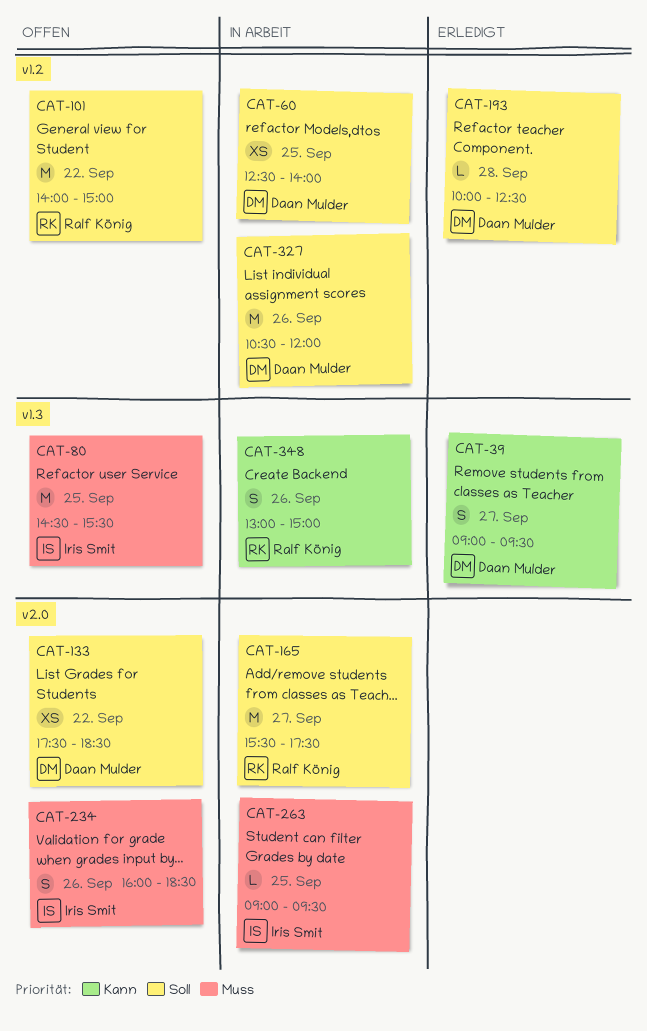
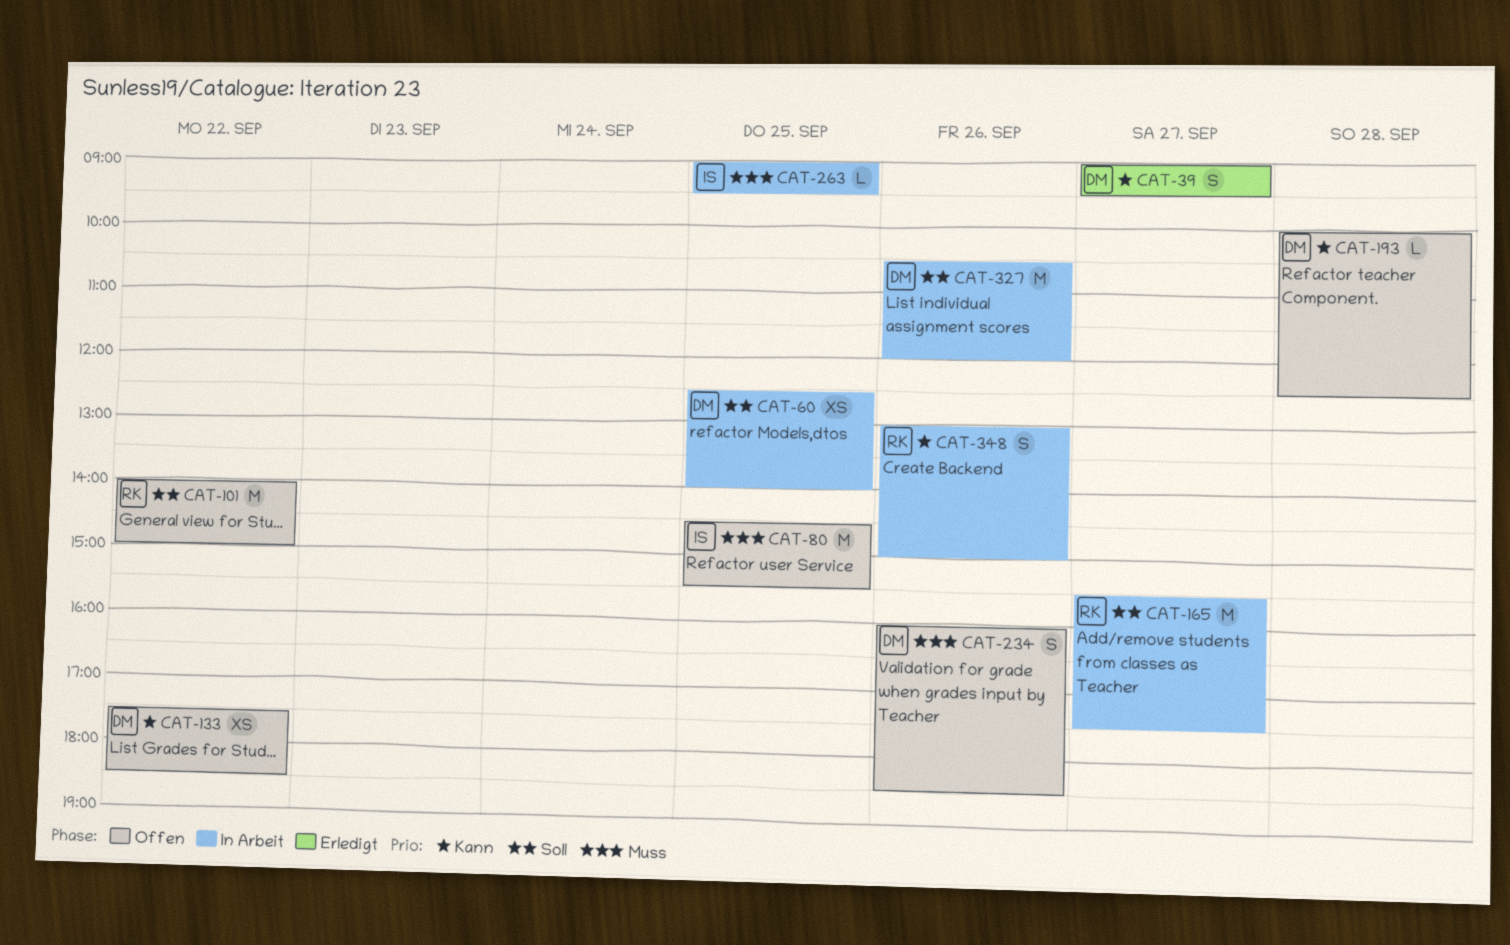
CAT-133, priority: Soll -> Kann
CAT-193, status: Erledigt -> Offen
CAT-193, priority: Soll -> Kann
CAT-234, owner: Iris Smit -> Daan Mulder

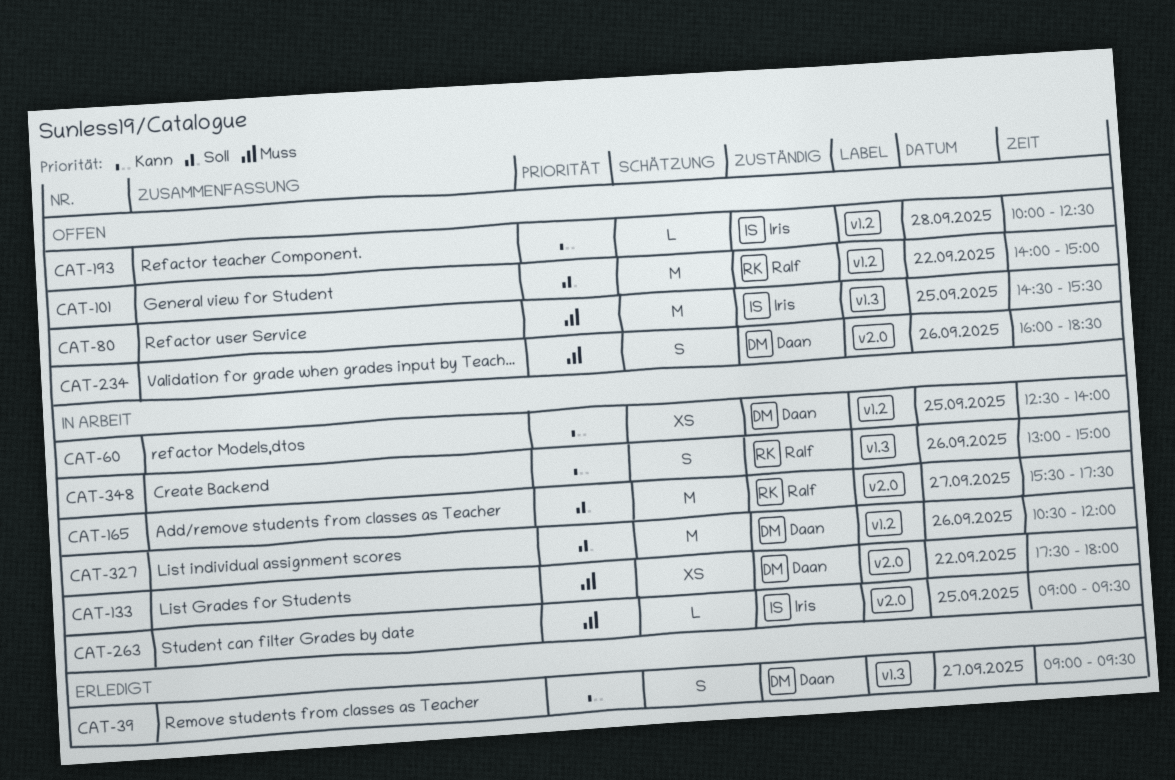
CAT-60, priority: Soll -> Kann
CAT-133, status: Offen -> In Arbeit
CAT-133, priority: Kann -> Muss
CAT-133, ends: 18:30 -> 18:00
CAT-193, owner: Daan -> Iris

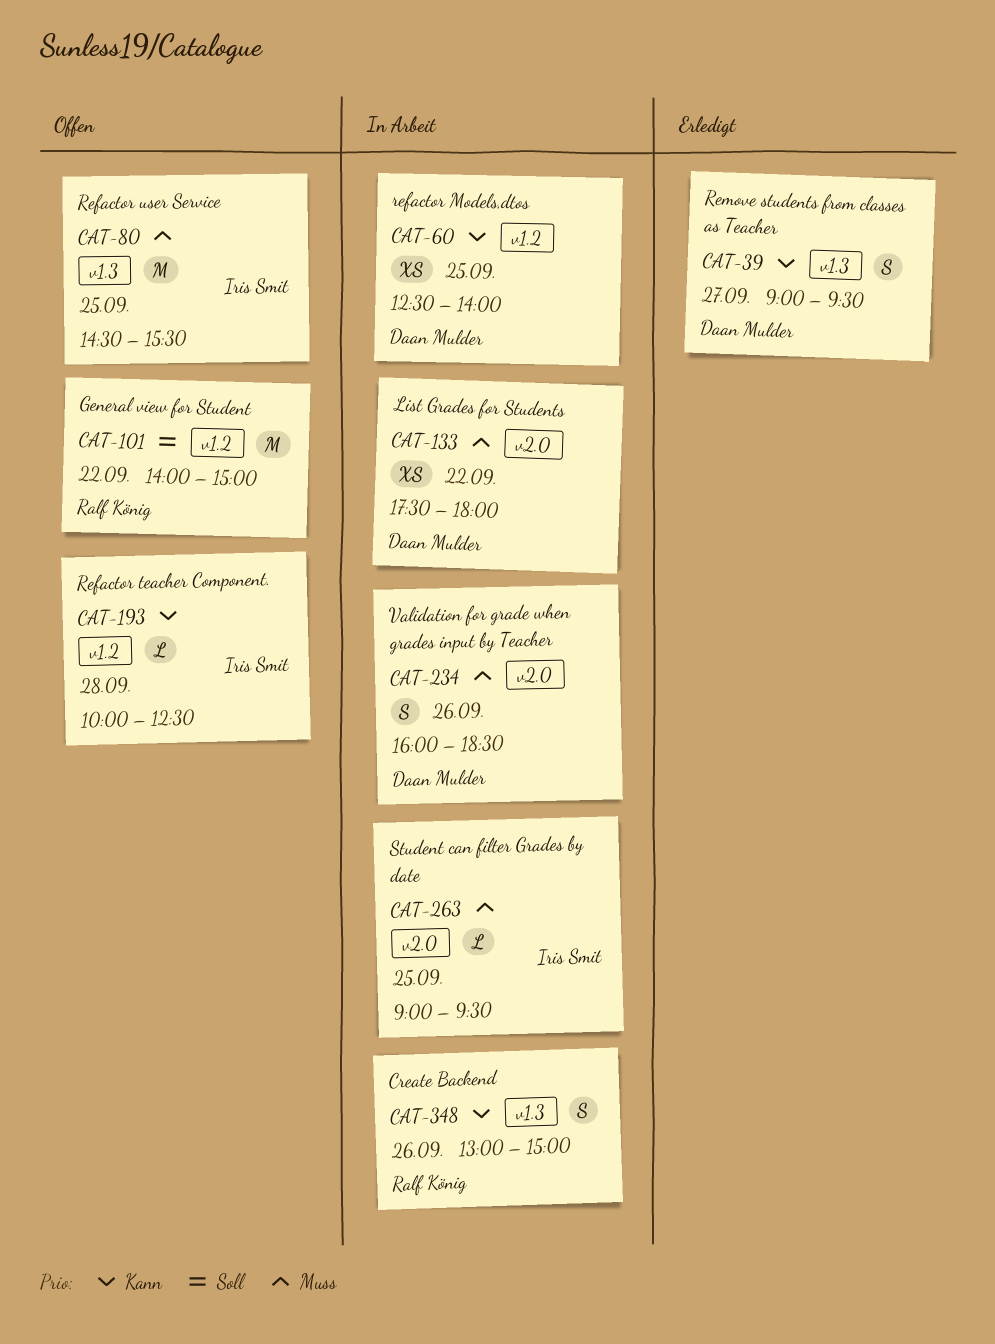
CAT-165: present -> none
CAT-234, status: Offen -> In Arbeit
CAT-327: present -> none

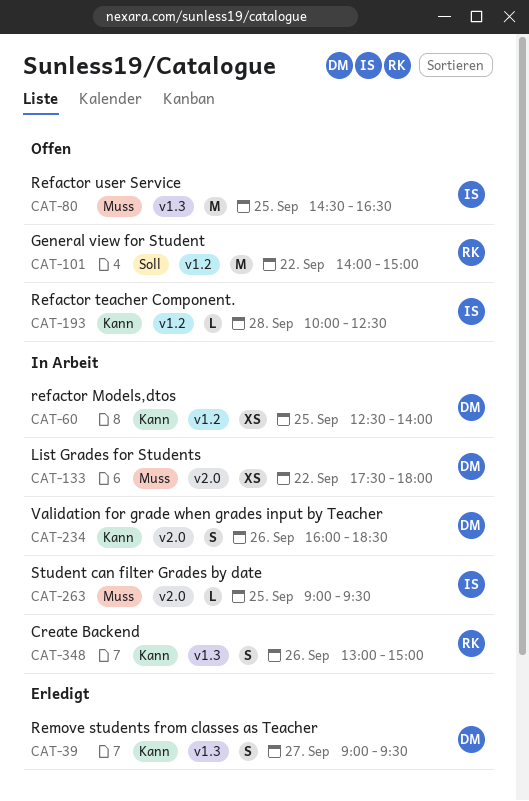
CAT-80, ends: 15:30 -> 16:30
CAT-234, priority: Muss -> Kann

